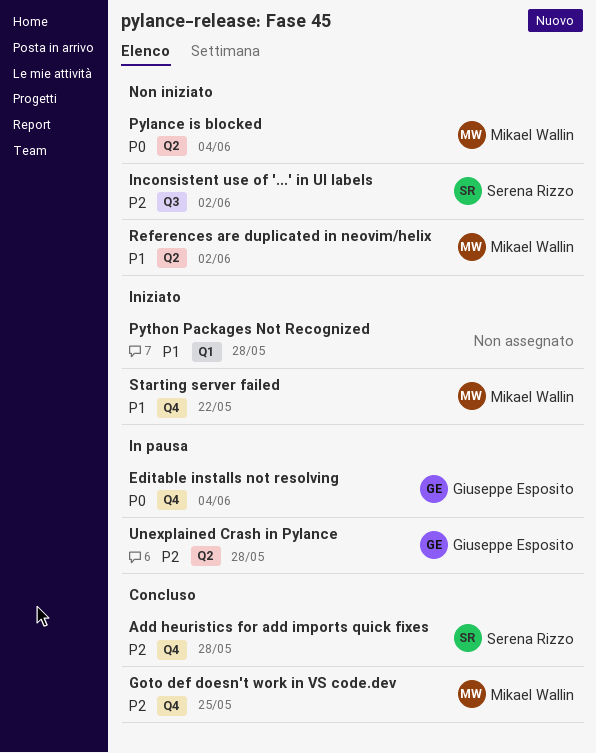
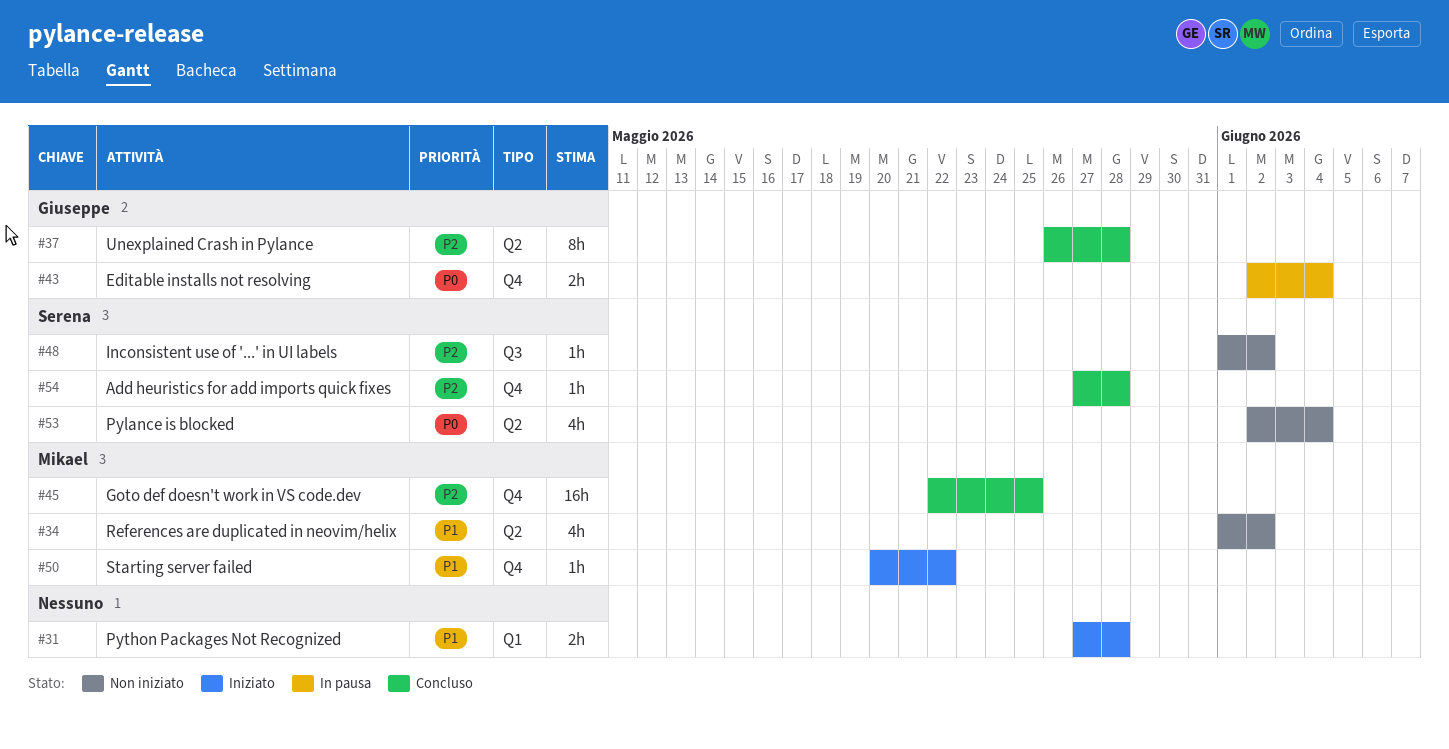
Pylance is blocked, owner: Mikael Wallin -> Serena Rizzo
Unexplained Crash in Pylance, status: In pausa -> Concluso

